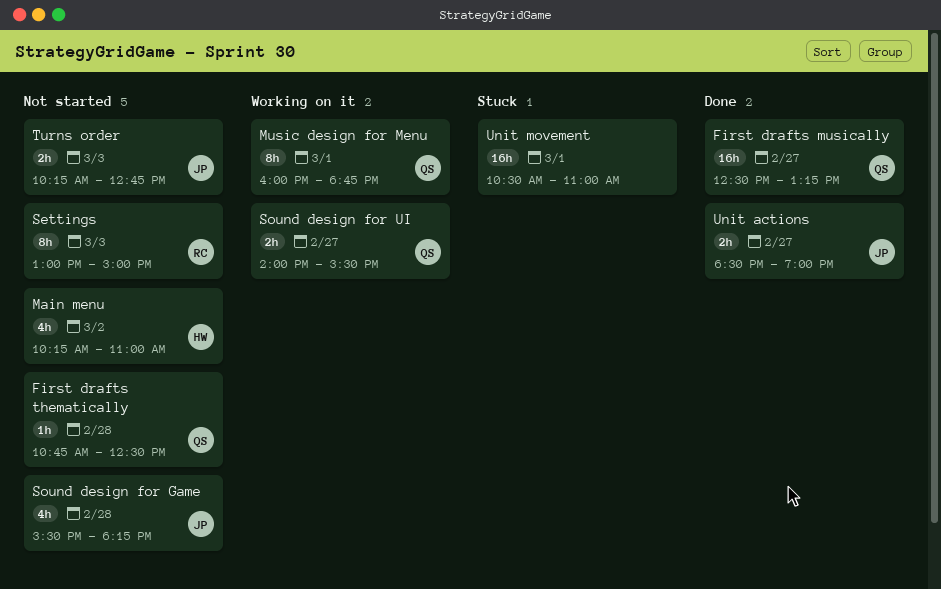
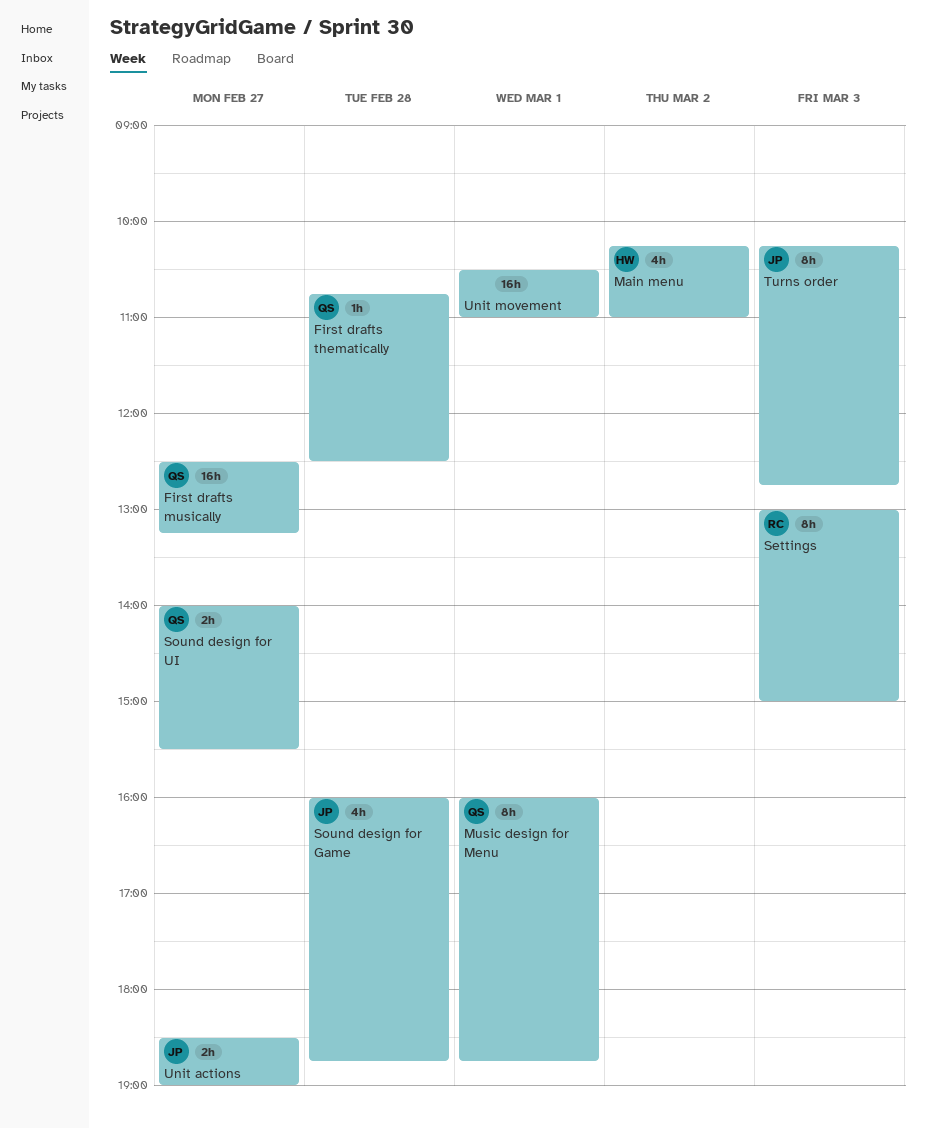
Sound design for Game, begins: 15:30 -> 16:00
Sound design for Game, ends: 18:15 -> 18:45
Turns order, estimate: 2h -> 8h

